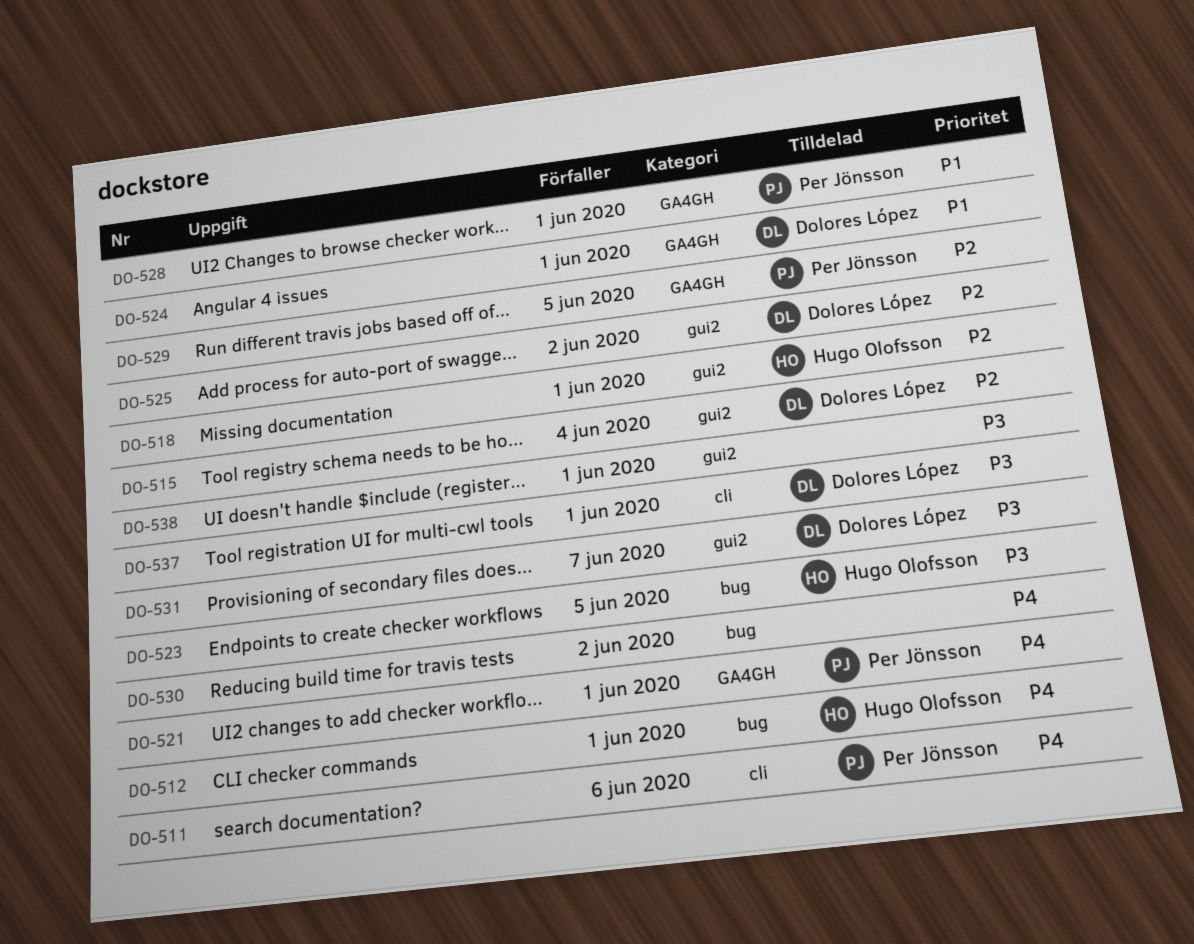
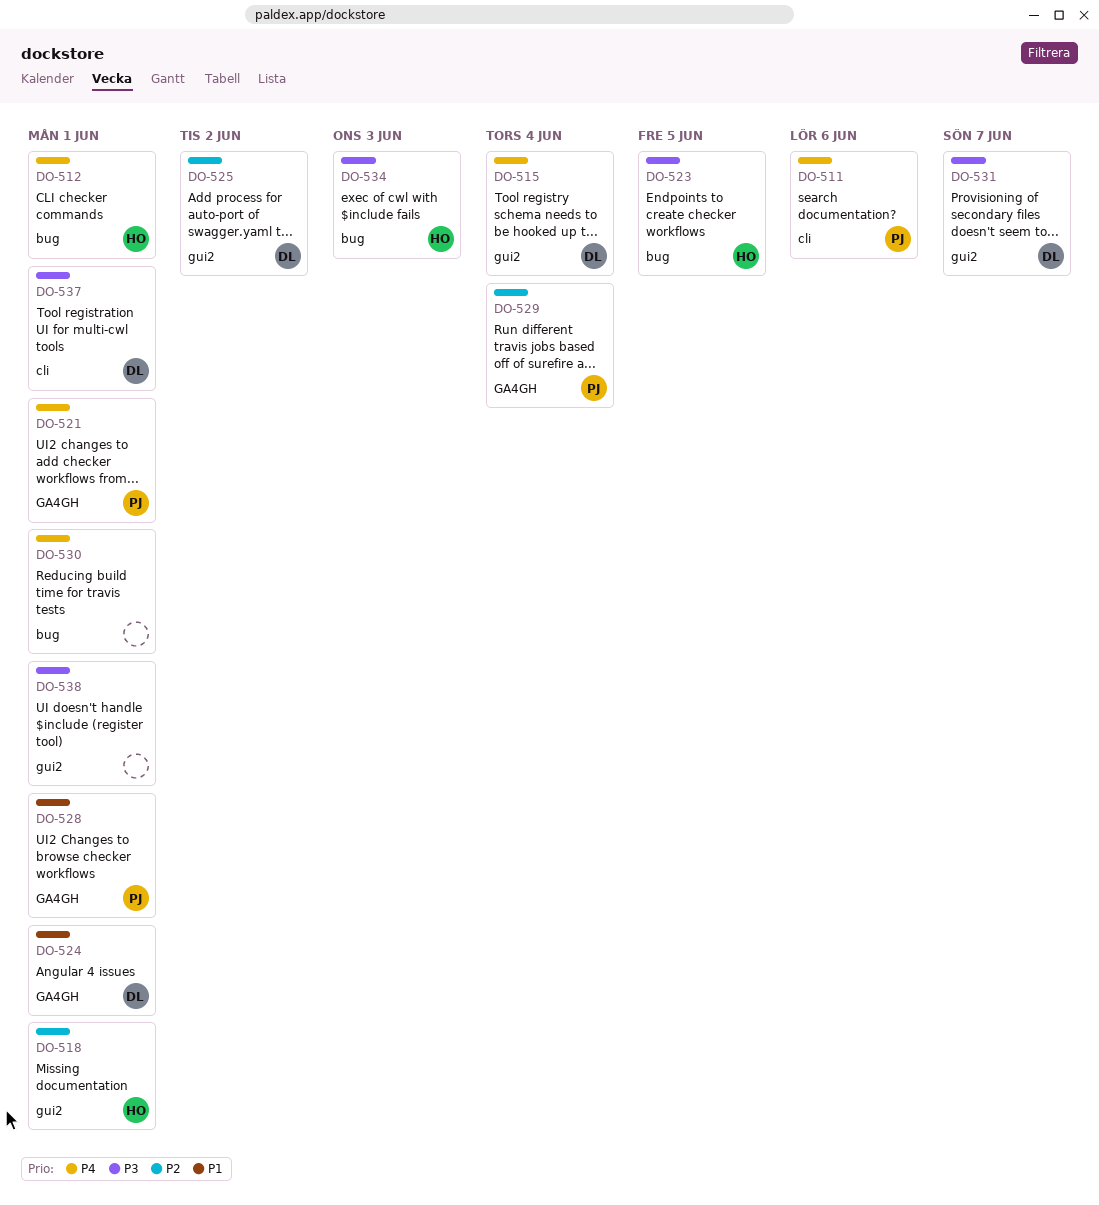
DO-515, priority: P2 -> P4
DO-529, due: Jun 5 -> Jun 4
DO-530, due: Jun 2 -> Jun 1
DO-534: none -> present

